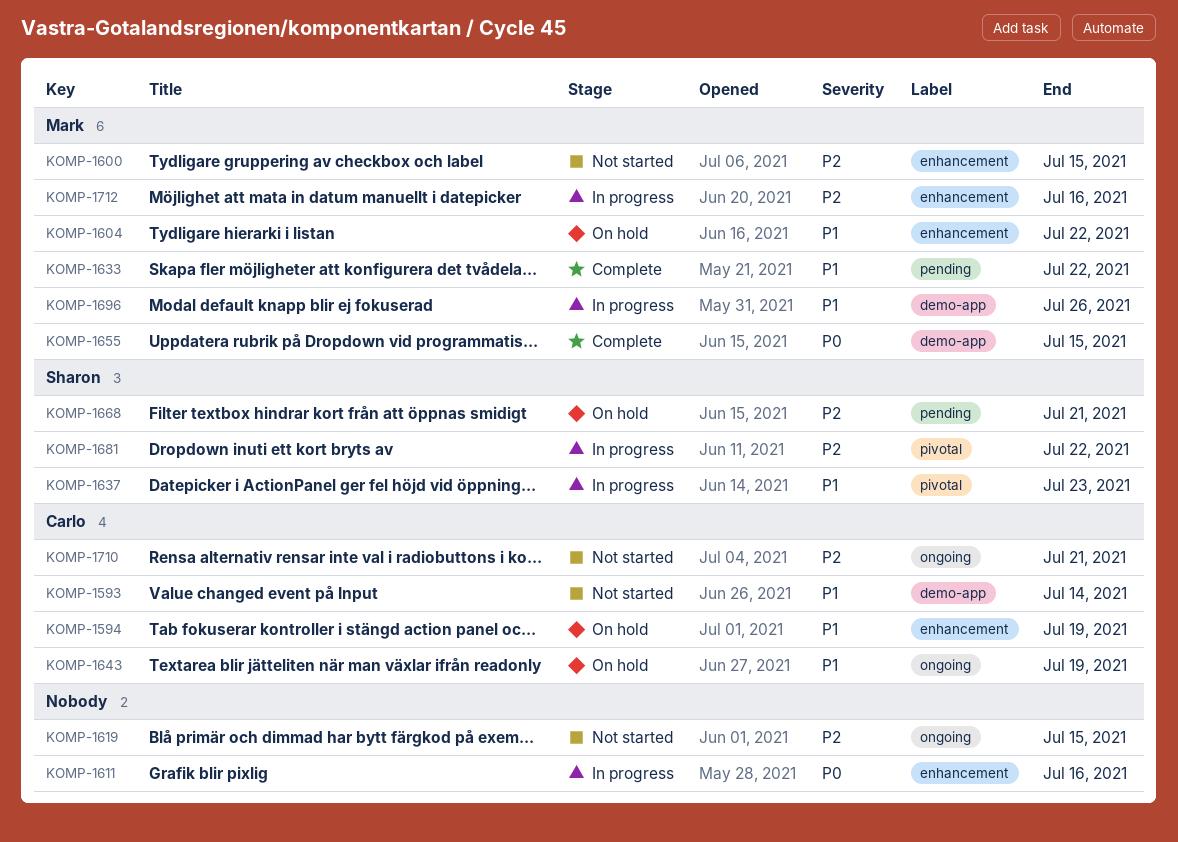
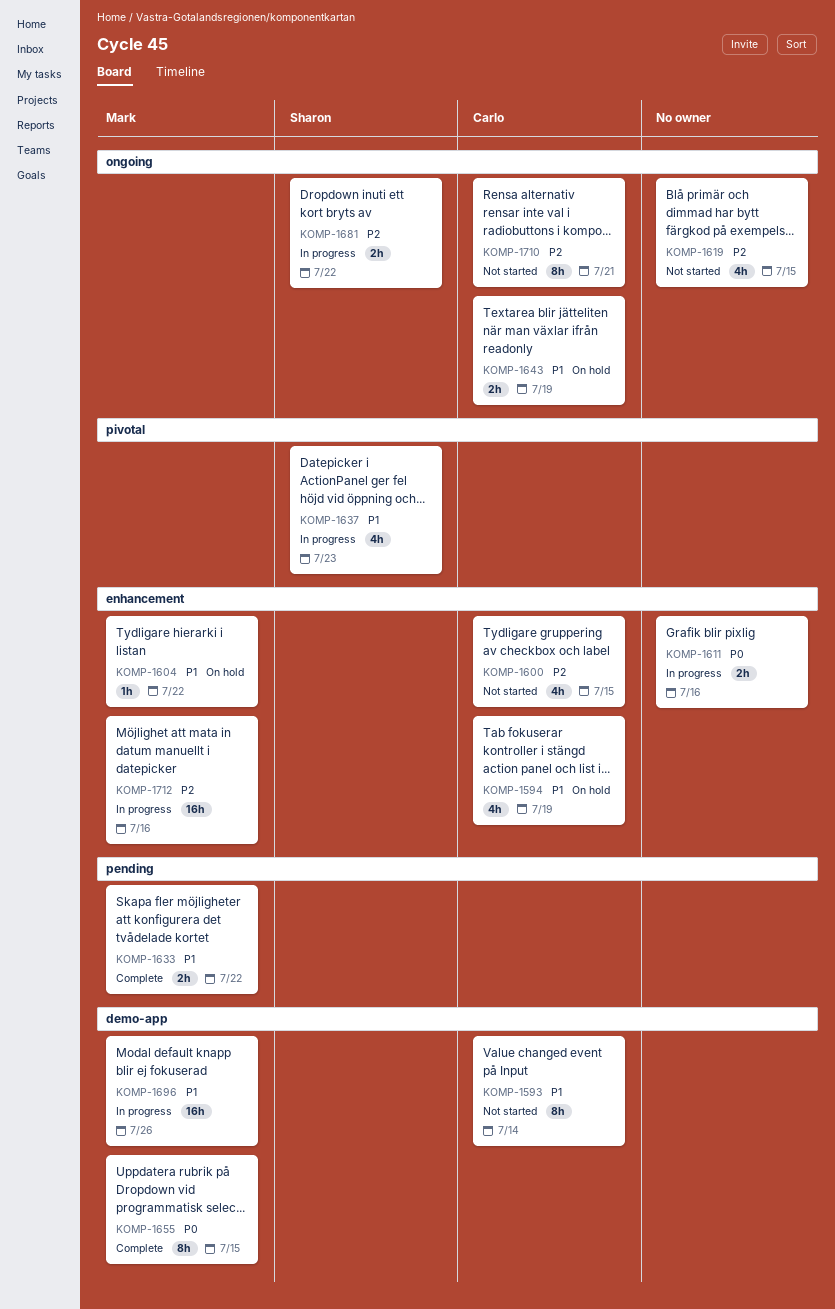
KOMP-1600, owner: Mark -> Carlo
KOMP-1668: present -> none
KOMP-1681, label: pivotal -> ongoing

